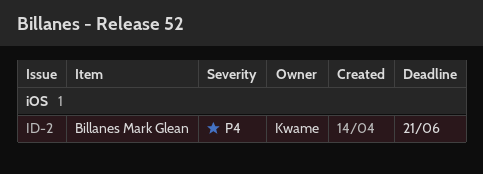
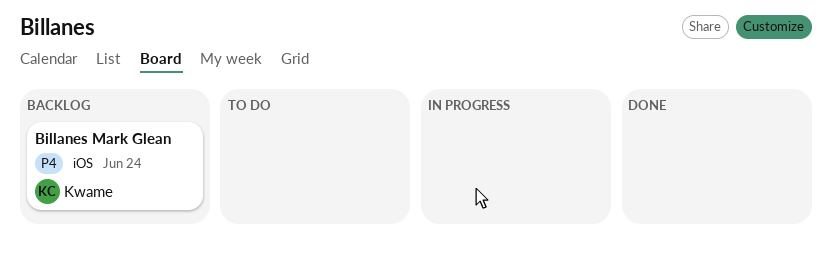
Billanes Mark Glean, due: Jun 21 -> Jun 24

